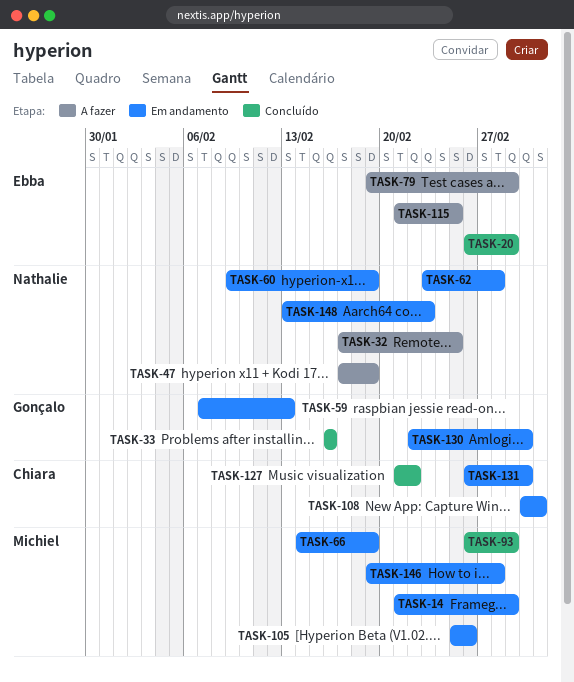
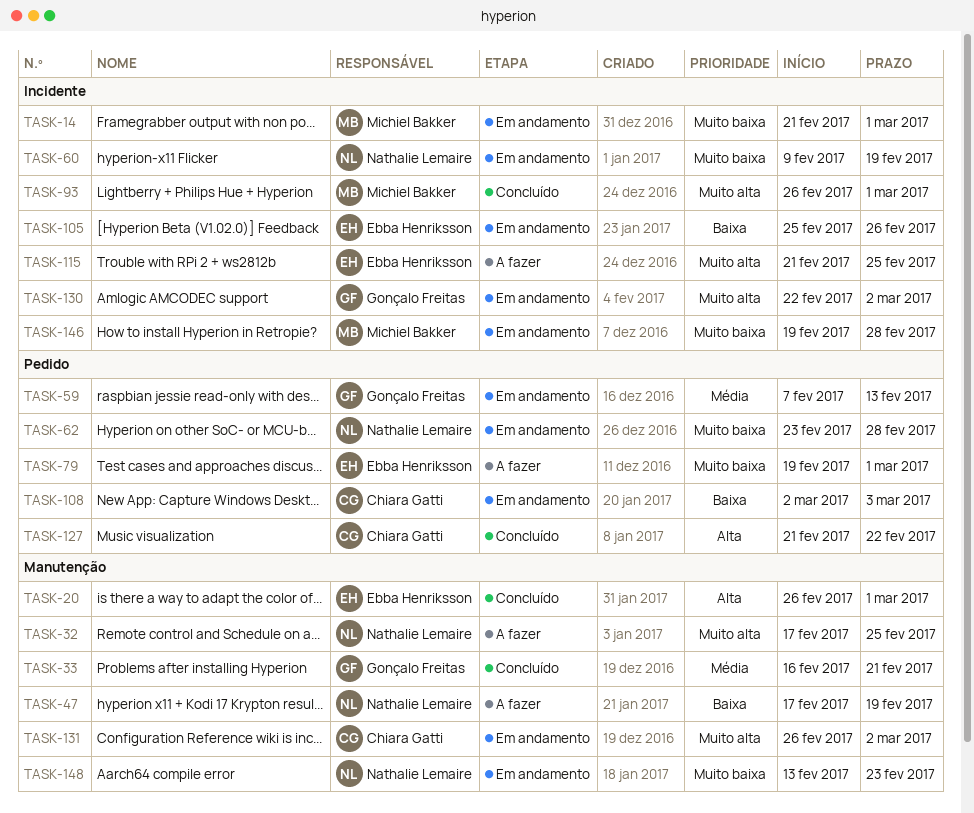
TASK-33, due: Feb 16 -> Feb 21
TASK-66: present -> none
TASK-105, owner: Michiel Bakker -> Ebba Henriksson

